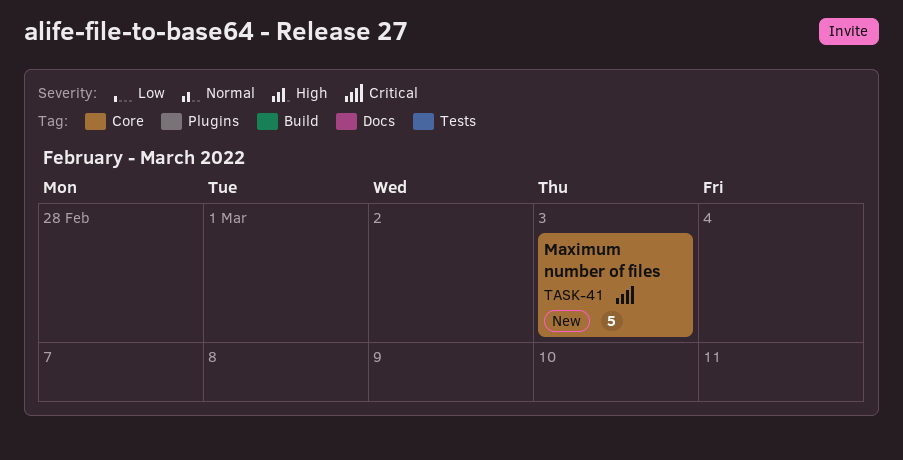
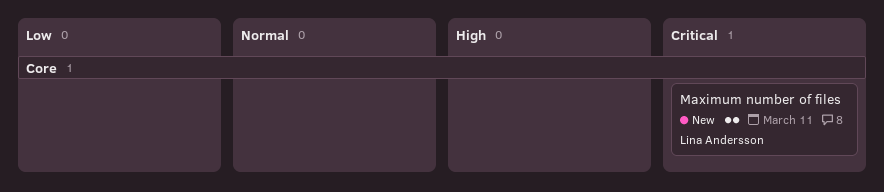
Maximum number of files, estimate: 5 -> 2
Maximum number of files, due: Mar 3 -> Mar 11

